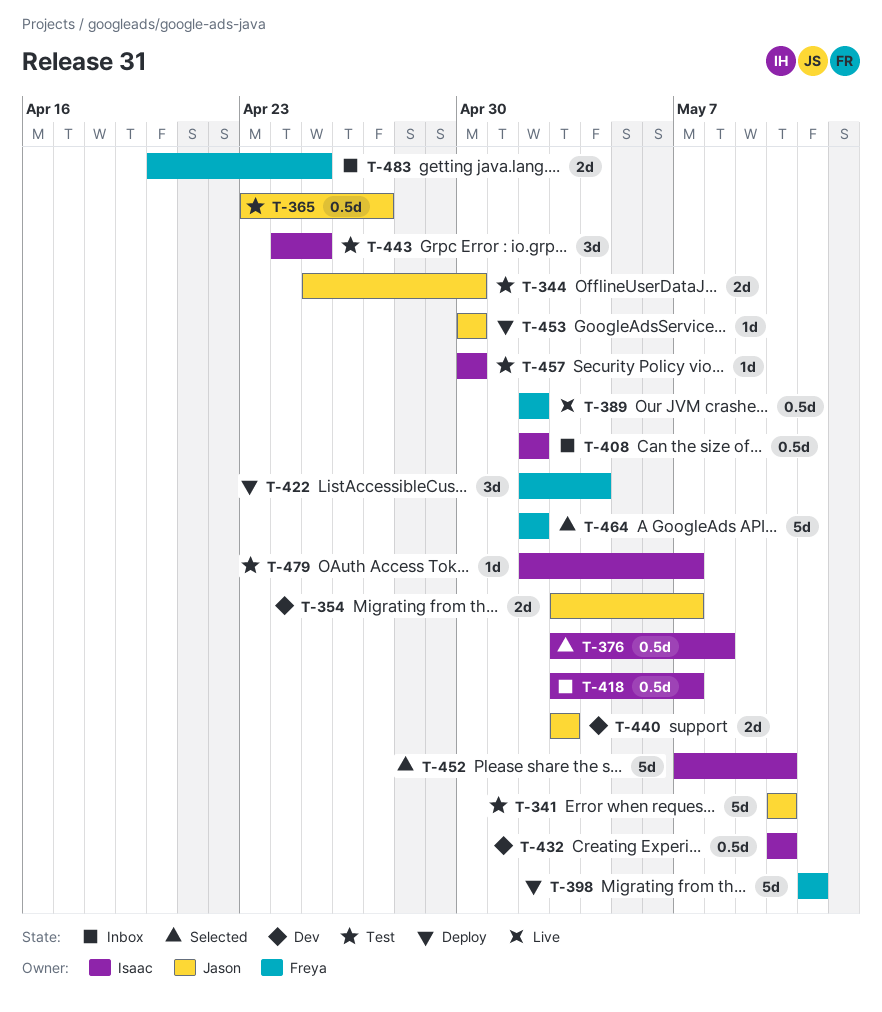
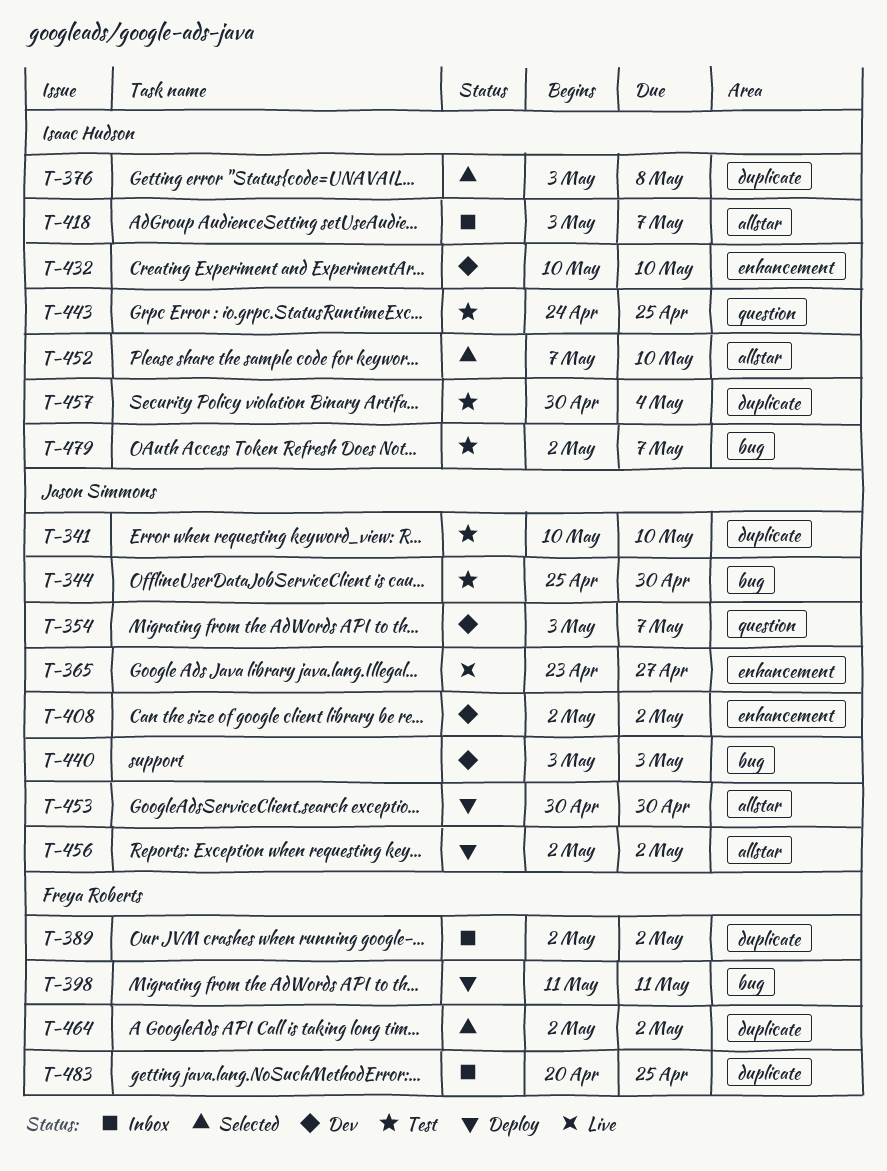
T-365, status: Test -> Live
T-389, status: Live -> Inbox
T-408, status: Inbox -> Dev
T-408, owner: Isaac Hudson -> Jason Simmons
T-422: present -> none
T-456: none -> present
T-457, due: Apr 30 -> May 4

